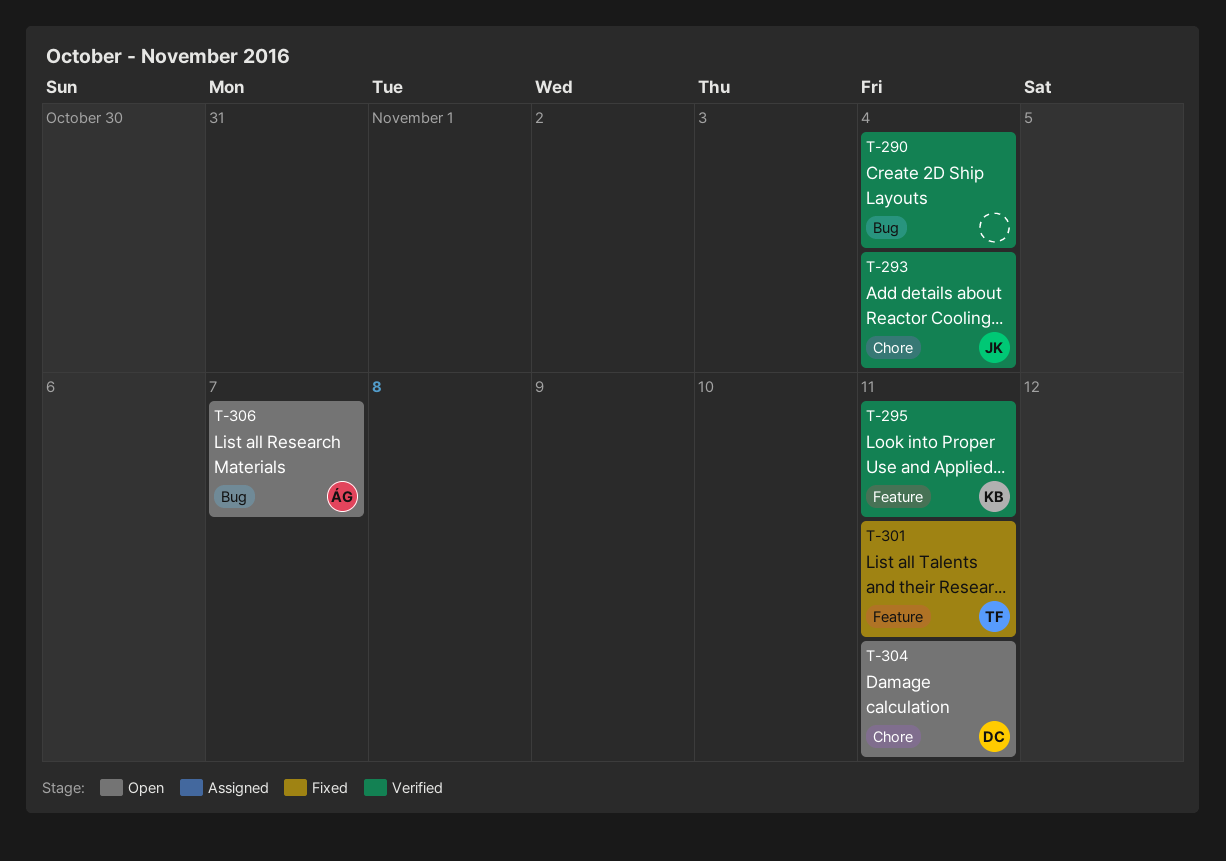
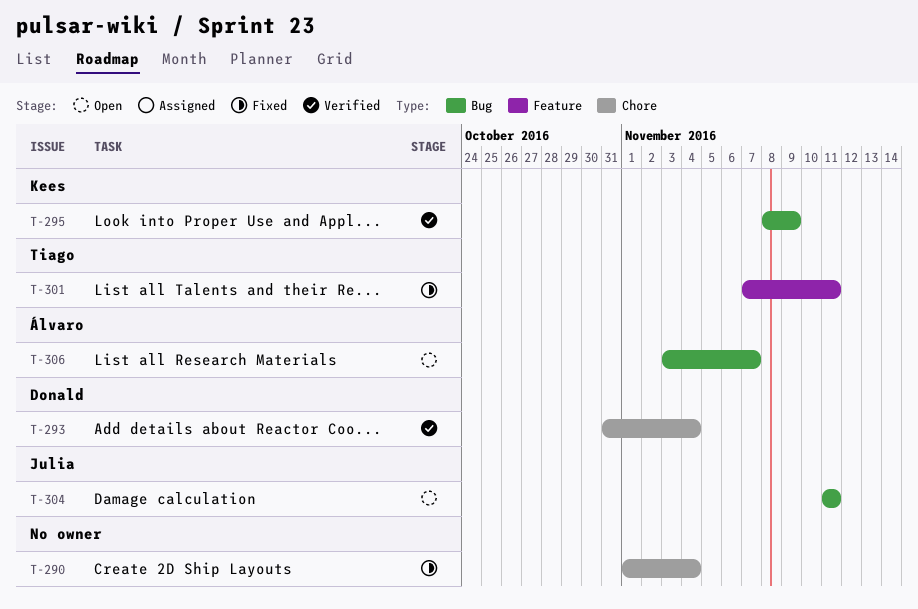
T-290, status: Verified -> Fixed
T-290, label: Bug -> Chore
T-293, owner: Julia -> Donald
T-295, label: Feature -> Bug
T-295, due: Nov 11 -> Nov 9
T-304, owner: Donald -> Julia
T-304, label: Chore -> Bug

